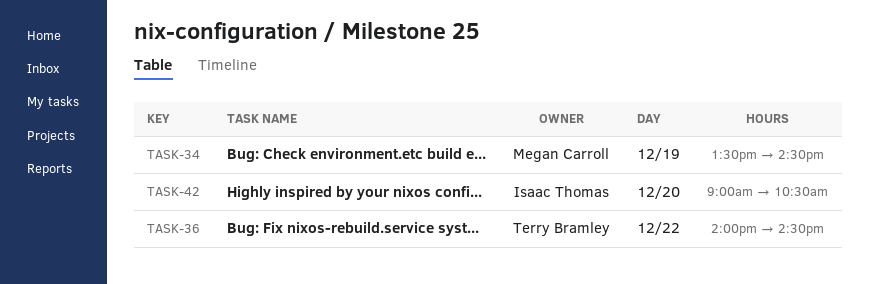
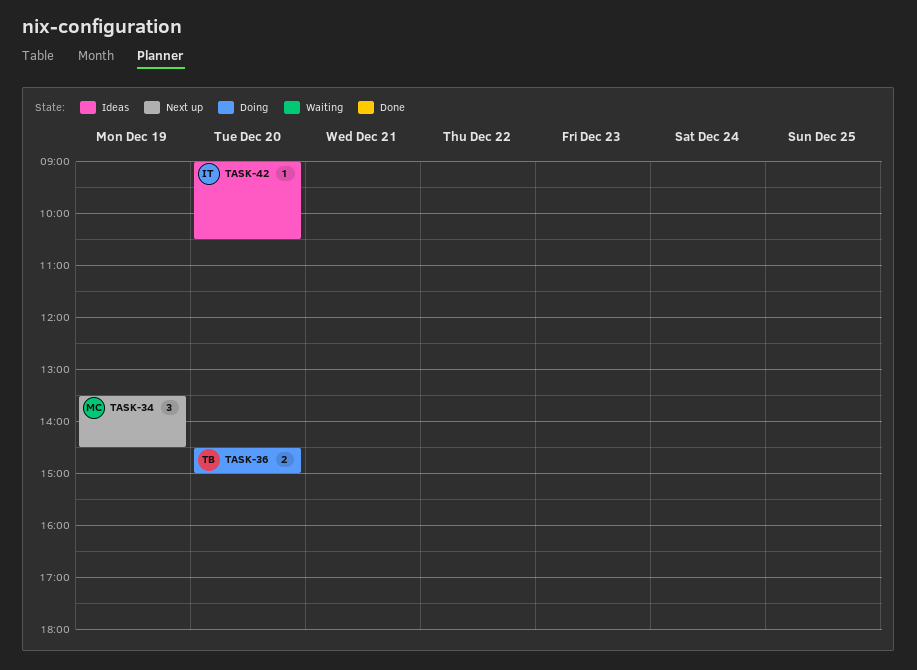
TASK-36, day: Dec 22 -> Dec 20
TASK-36, begins: 14:00 -> 14:30
TASK-36, ends: 14:30 -> 15:00

